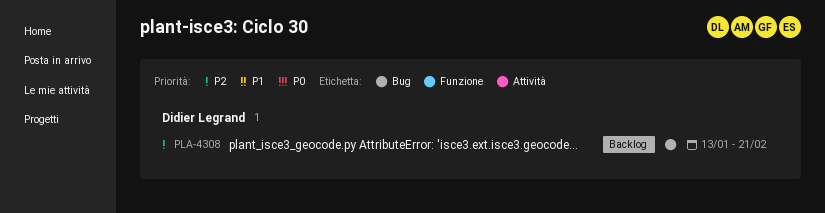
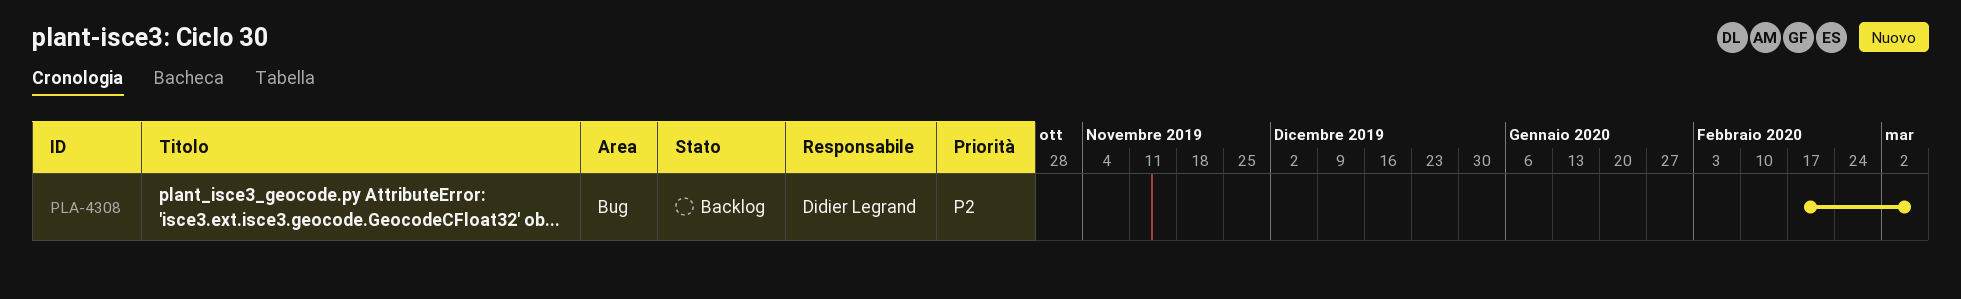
PLA-4308, start: Jan 13 -> Feb 17
PLA-4308, due: Feb 21 -> Mar 6

